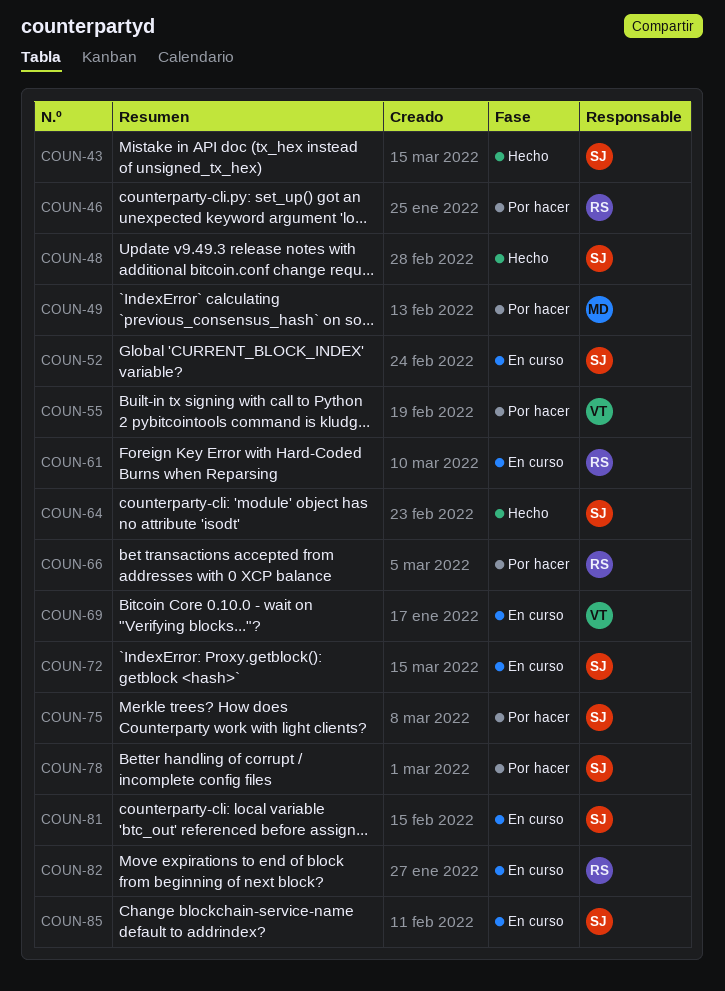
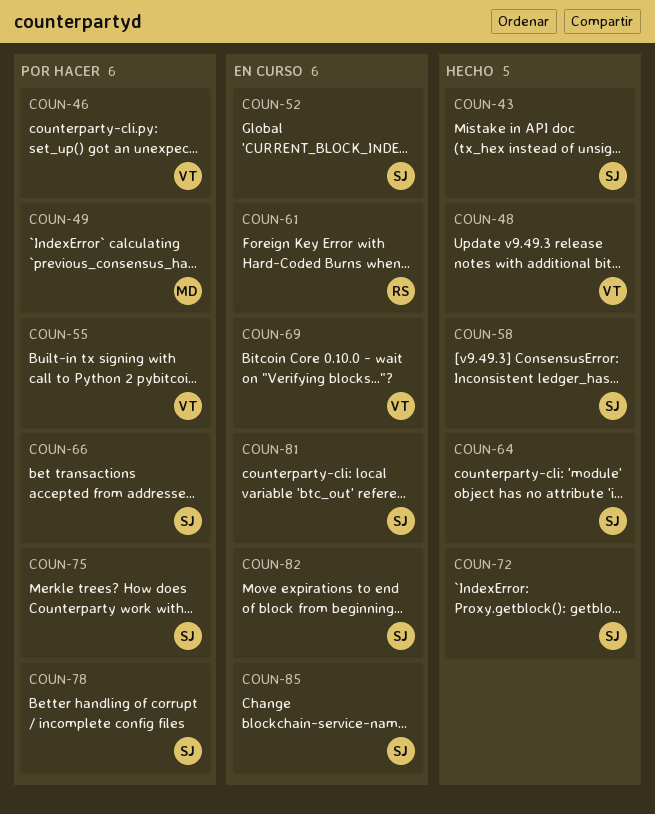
COUN-46, owner: RS -> VT
COUN-48, owner: SJ -> VT
COUN-58: none -> present
COUN-66, owner: RS -> SJ
COUN-72, status: En curso -> Hecho
COUN-82, owner: RS -> SJ

